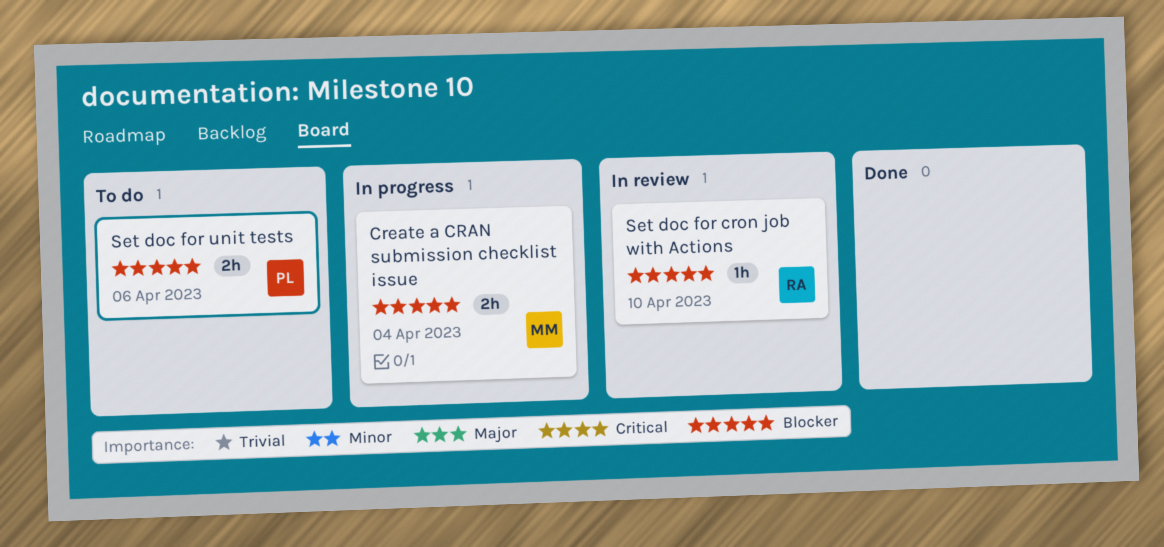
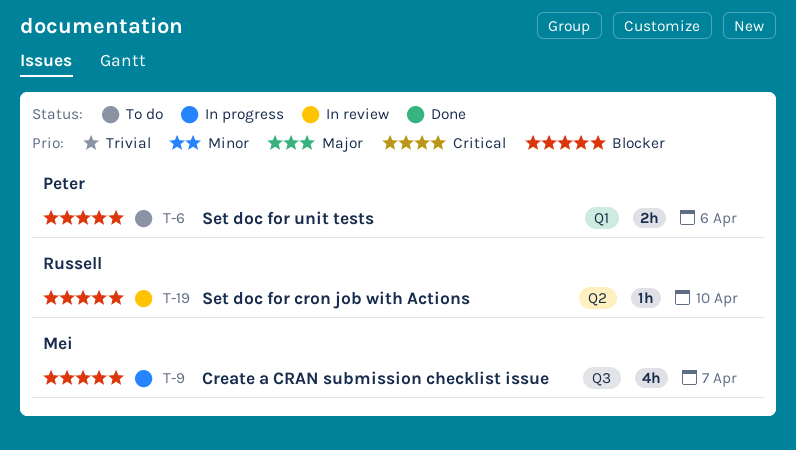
Create a CRAN submission checklist issue, estimate: 2h -> 4h
Create a CRAN submission checklist issue, due: Apr 4 -> Apr 7

